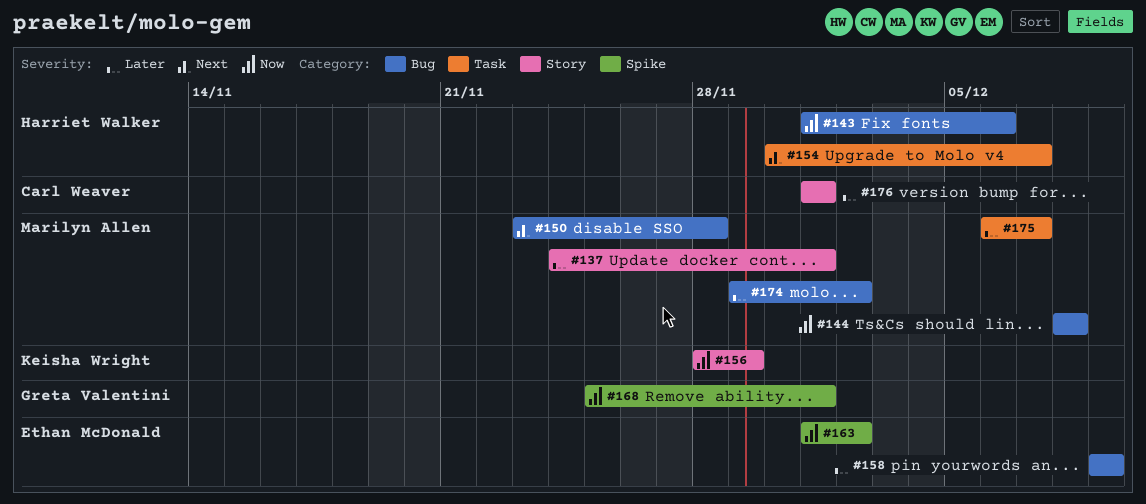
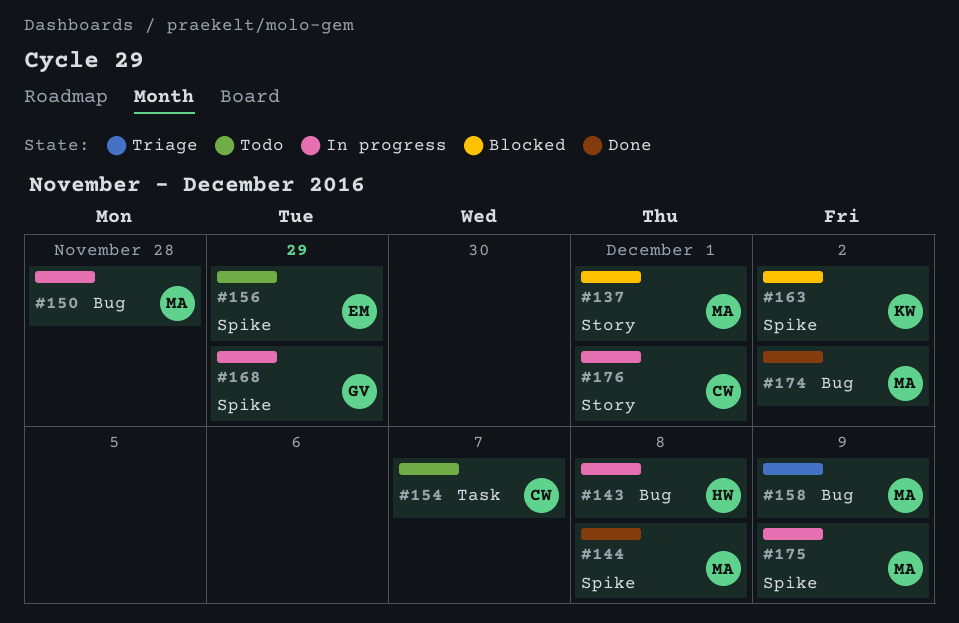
#143, due: Dec 6 -> Dec 8
#144, label: Bug -> Spike
#154, owner: Harriet Walker -> Carl Weaver
#156, owner: Keisha Wright -> Ethan McDonald
#156, label: Story -> Spike
#158, owner: Ethan McDonald -> Marilyn Allen
#163, owner: Ethan McDonald -> Keisha Wright
#168, due: Dec 1 -> Nov 29
#175, label: Task -> Spike
#175, due: Dec 7 -> Dec 9

